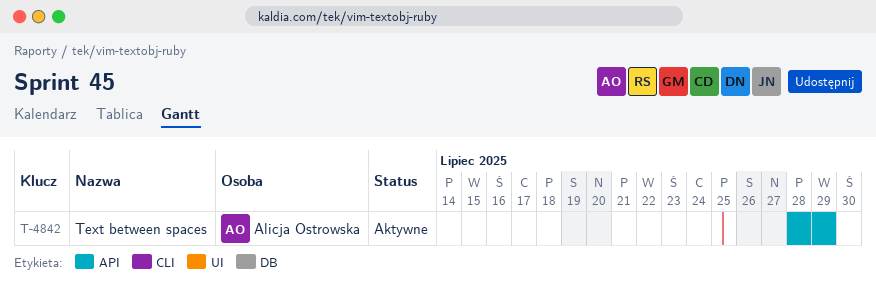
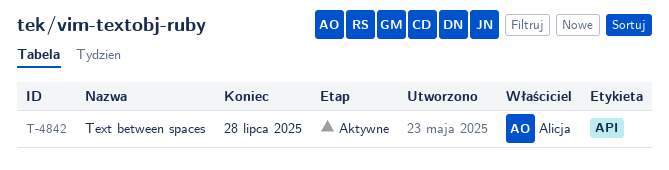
T-4842, due: Jul 29 -> Jul 28

